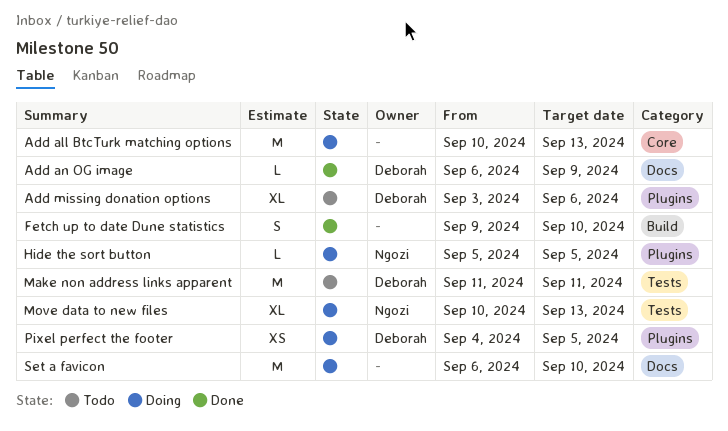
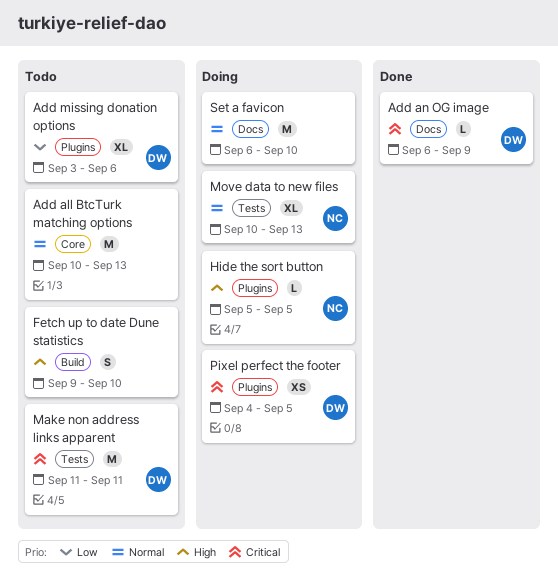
Add all BtcTurk matching options, status: Doing -> Todo
Fetch up to date Dune statistics, status: Done -> Todo

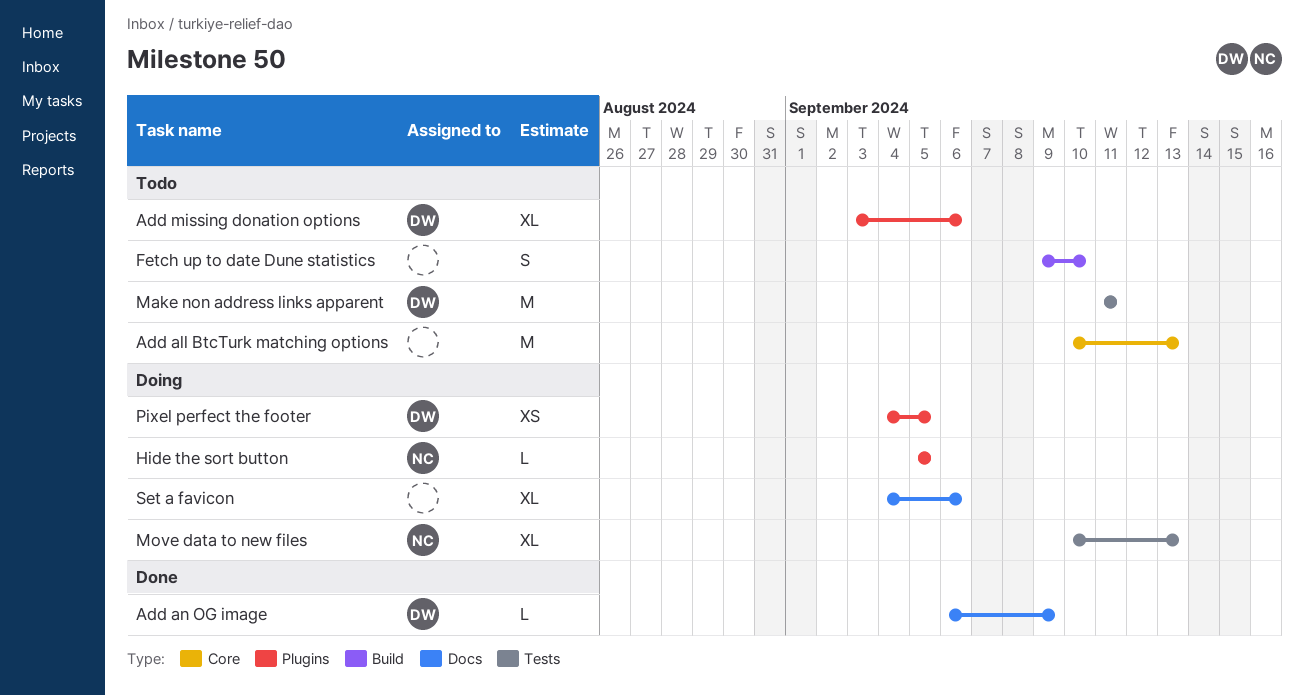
Set a favicon, estimate: M -> XL
Set a favicon, start: Sep 6 -> Sep 4
Set a favicon, due: Sep 10 -> Sep 6

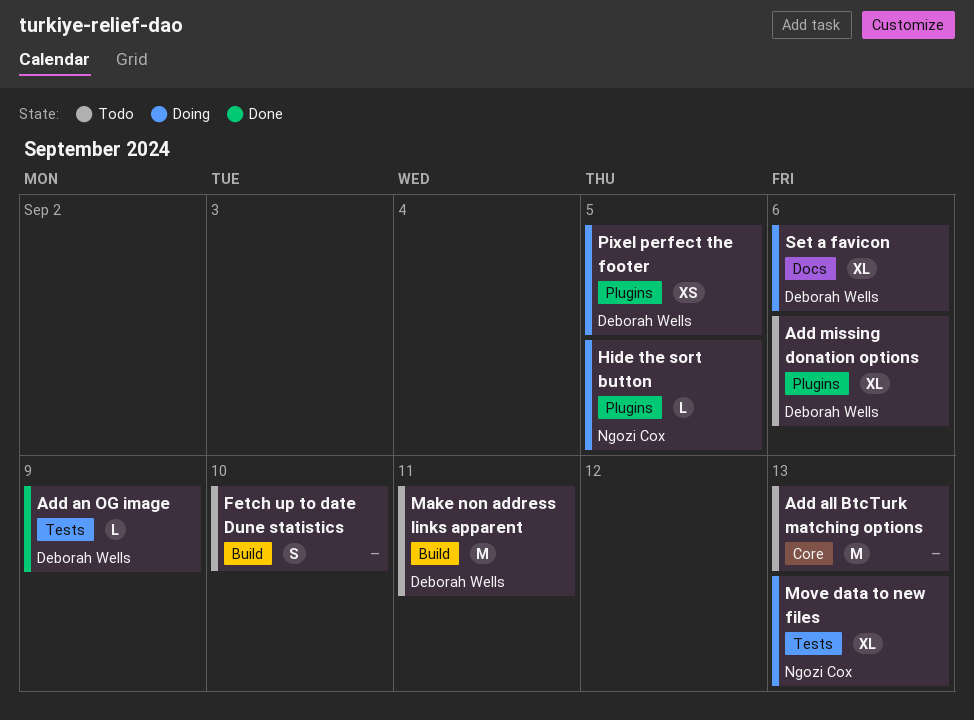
Add an OG image, label: Docs -> Tests
Make non address links apparent, label: Tests -> Build
Set a favicon, owner: none -> Deborah Wells

